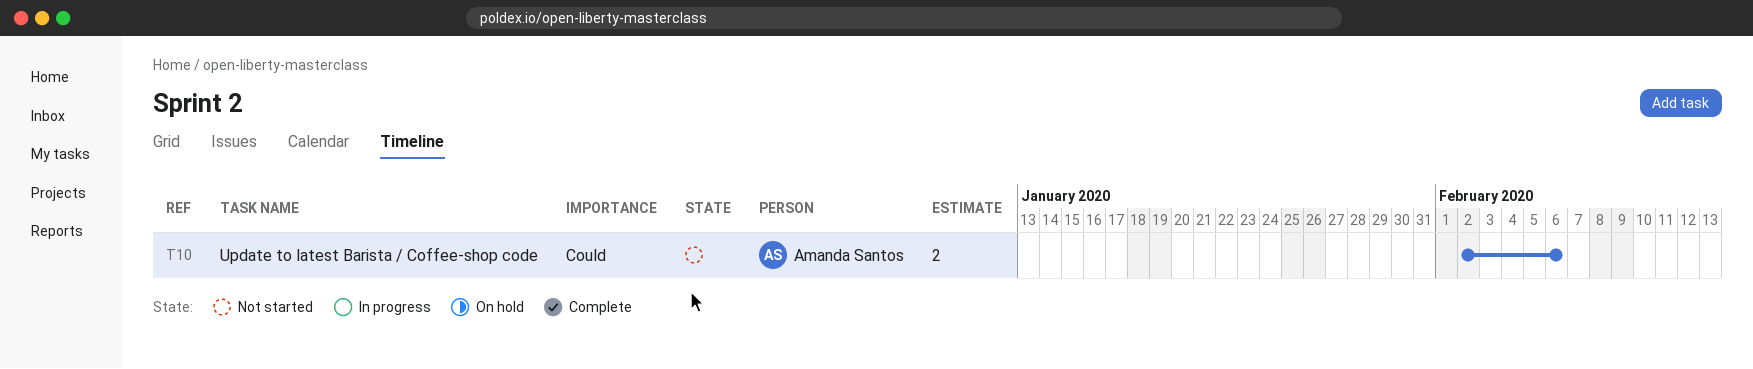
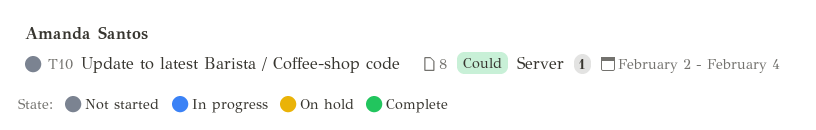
T10, estimate: 2 -> 1
T10, due: Feb 6 -> Feb 4

